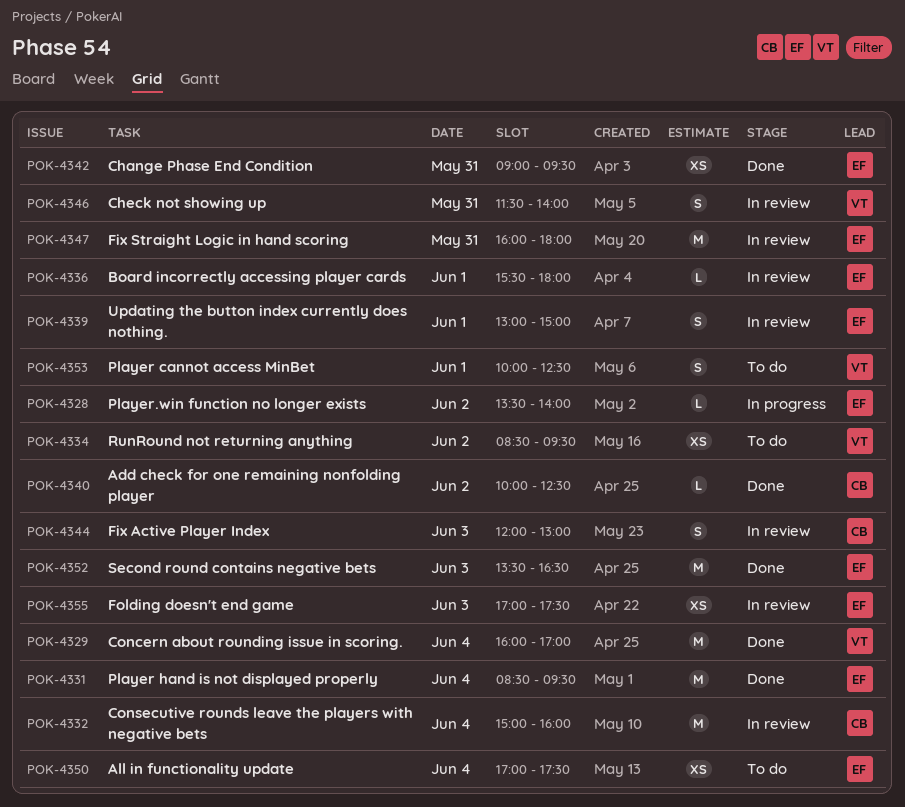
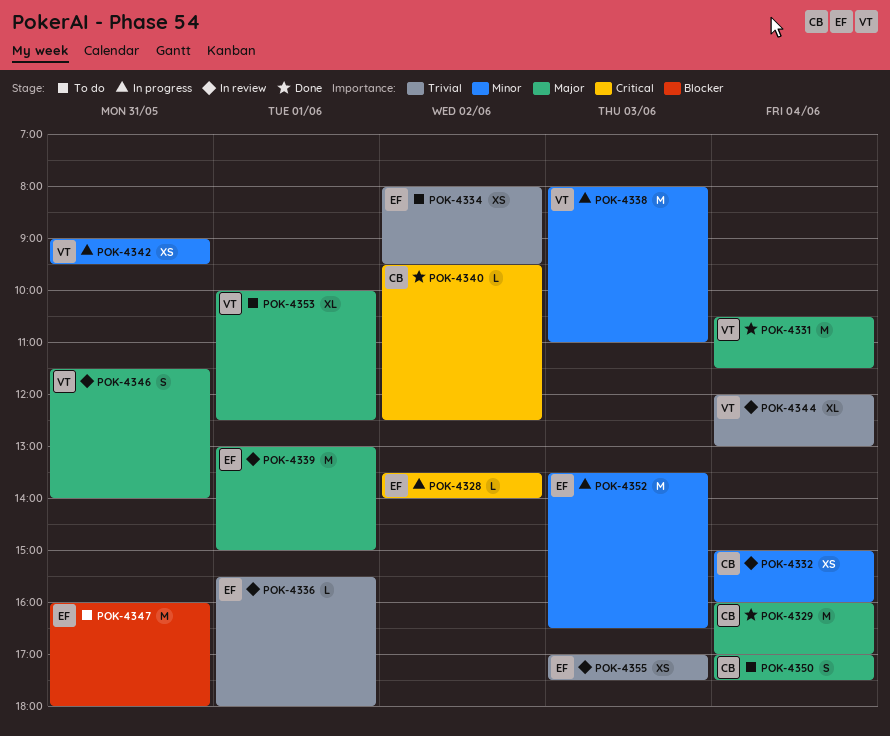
POK-4329, owner: VT -> CB
POK-4331, owner: EF -> VT
POK-4331, begins: 08:30 -> 10:30
POK-4331, ends: 09:30 -> 11:30
POK-4332, estimate: M -> XS
POK-4334, owner: VT -> EF
POK-4334, begins: 08:30 -> 08:00
POK-4338: none -> present
POK-4339, estimate: S -> M
POK-4340, begins: 10:00 -> 09:30
POK-4342, status: Done -> In progress
POK-4342, owner: EF -> VT
POK-4344, owner: CB -> VT
POK-4344, estimate: S -> XL
POK-4344, day: Jun 3 -> Jun 4
POK-4347, status: In review -> To do
POK-4350, owner: EF -> CB
POK-4350, estimate: XS -> S
POK-4352, status: Done -> In progress
POK-4353, estimate: S -> XL

